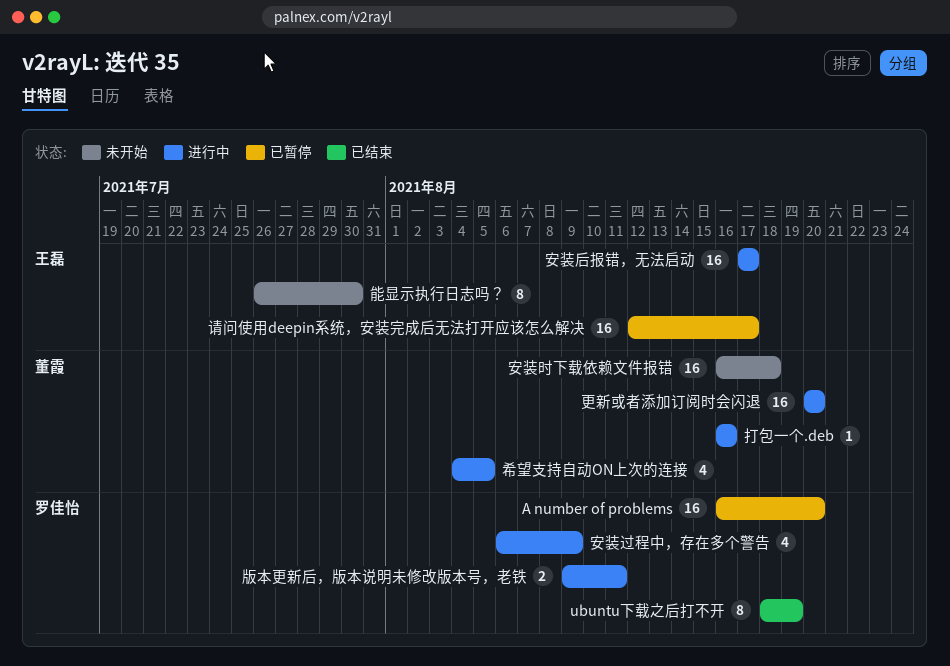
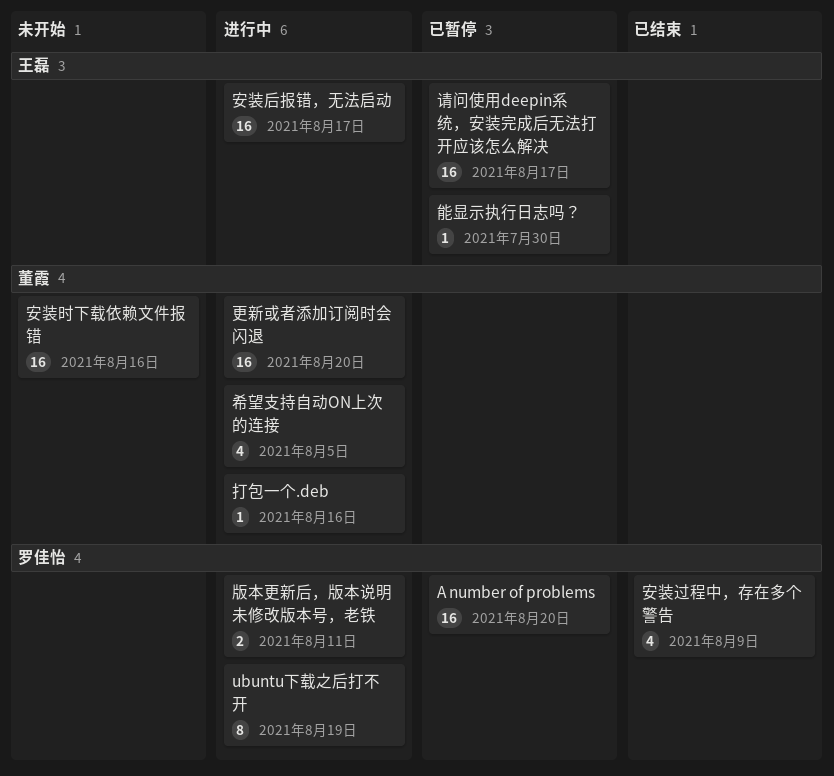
ubuntu下载之后打不开, status: 已结束 -> 进行中
安装时下载依赖文件报错, due: Aug 18 -> Aug 16
安装过程中，存在多个警告, status: 进行中 -> 已结束
能显示执行日志吗？, status: 未开始 -> 已暂停
能显示执行日志吗？, estimate: 8 -> 1

